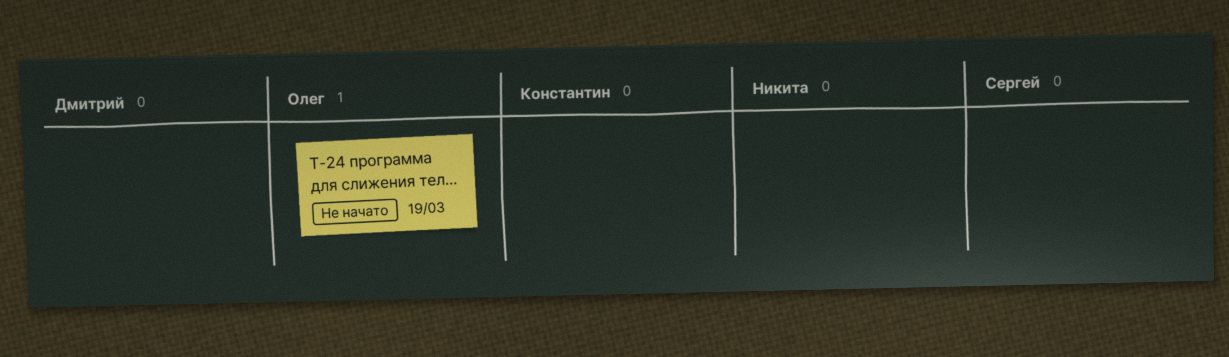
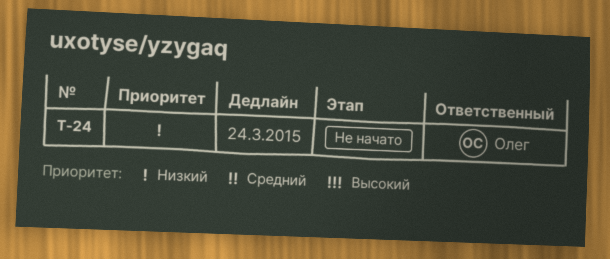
T-24, due: Mar 19 -> Mar 24

